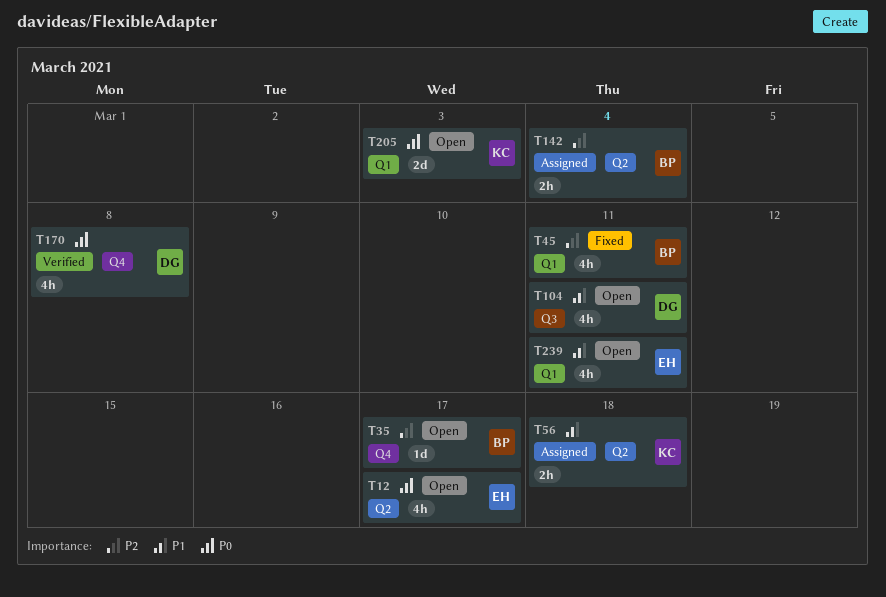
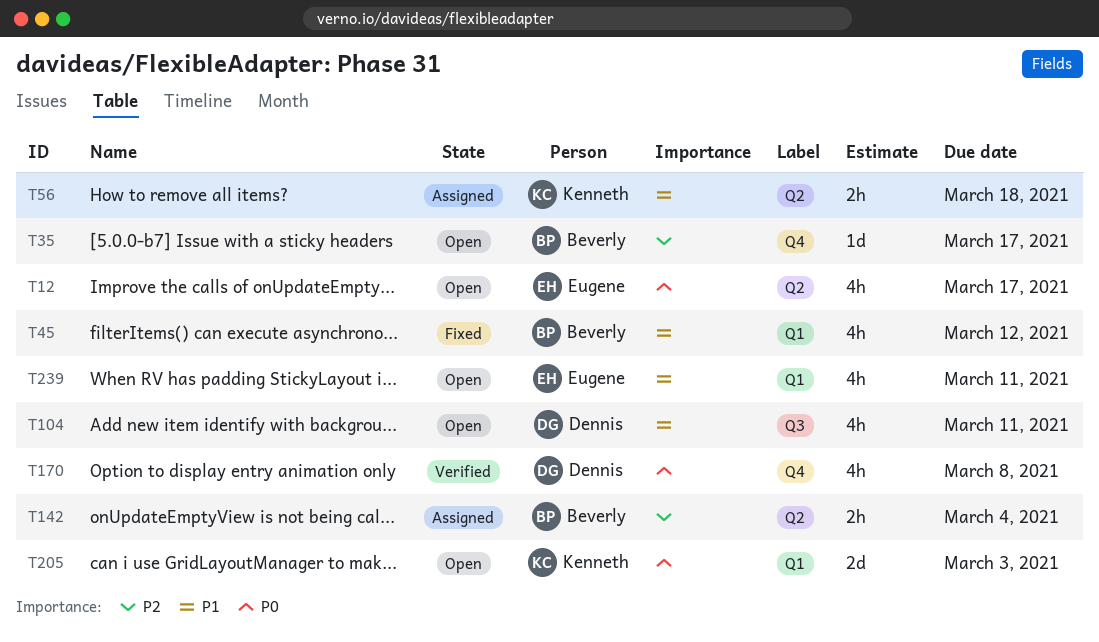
T45, priority: P2 -> P1
T45, due: Mar 11 -> Mar 12

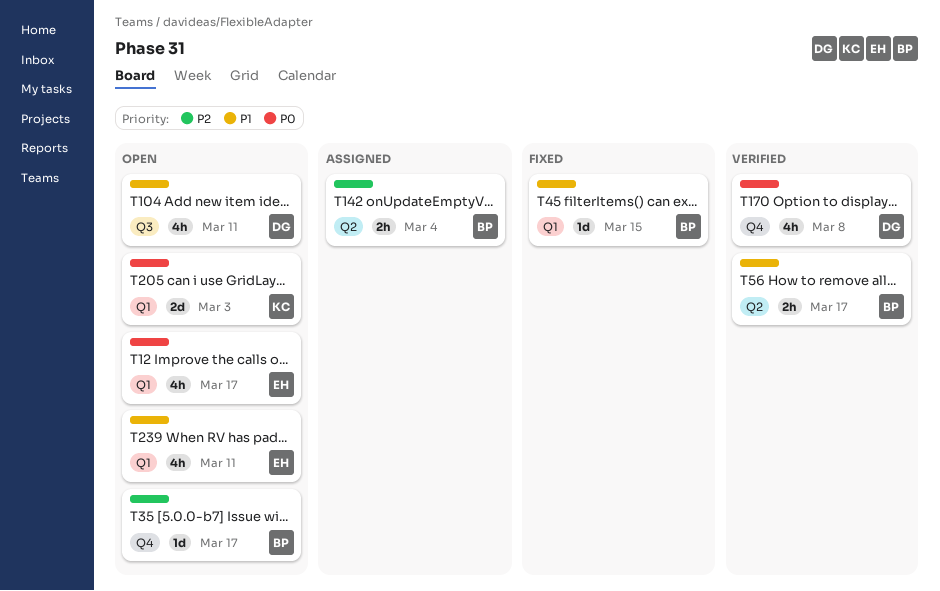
T12, label: Q2 -> Q1
T45, estimate: 4h -> 1d
T45, due: Mar 12 -> Mar 15
T56, status: Assigned -> Verified
T56, owner: Kenneth -> Beverly
T56, due: Mar 18 -> Mar 17

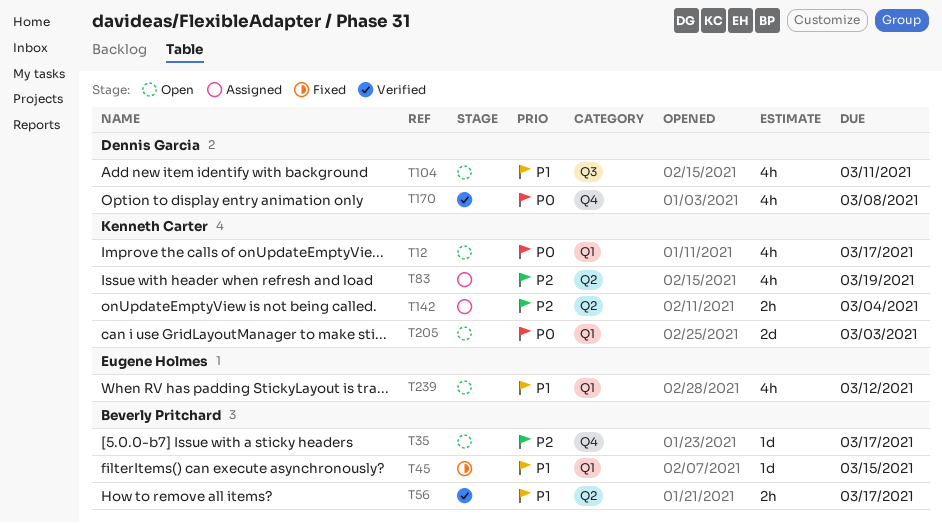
T12, owner: Eugene Holmes -> Kenneth Carter
T83: none -> present
T142, owner: Beverly Pritchard -> Kenneth Carter
T239, due: Mar 11 -> Mar 12

